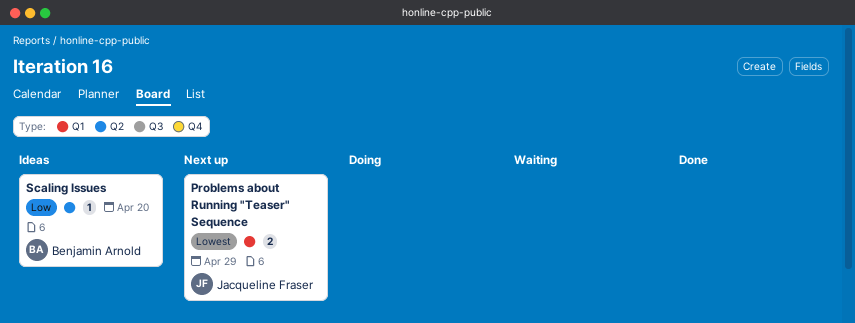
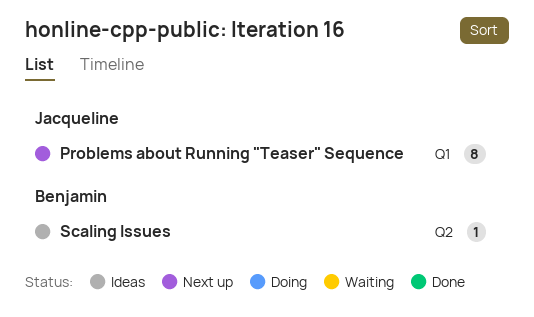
Problems about Running "Teaser" Sequence, estimate: 2 -> 8

